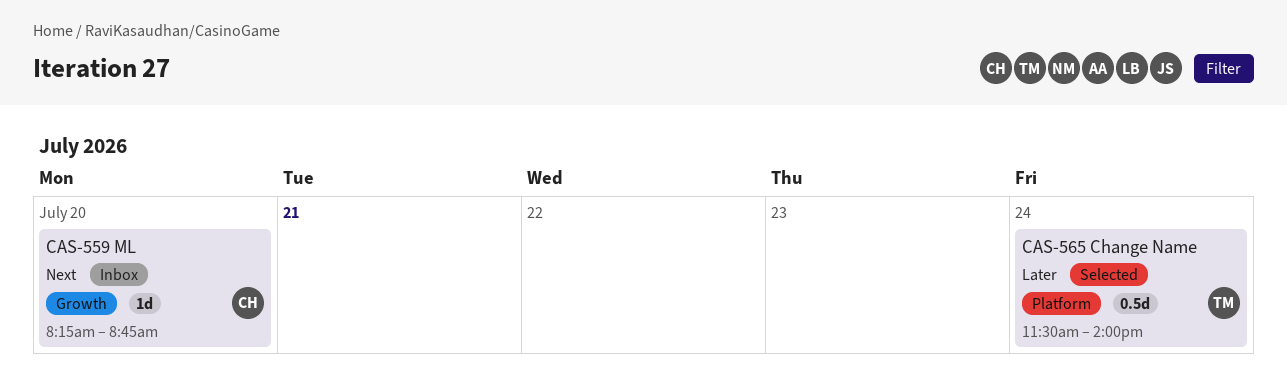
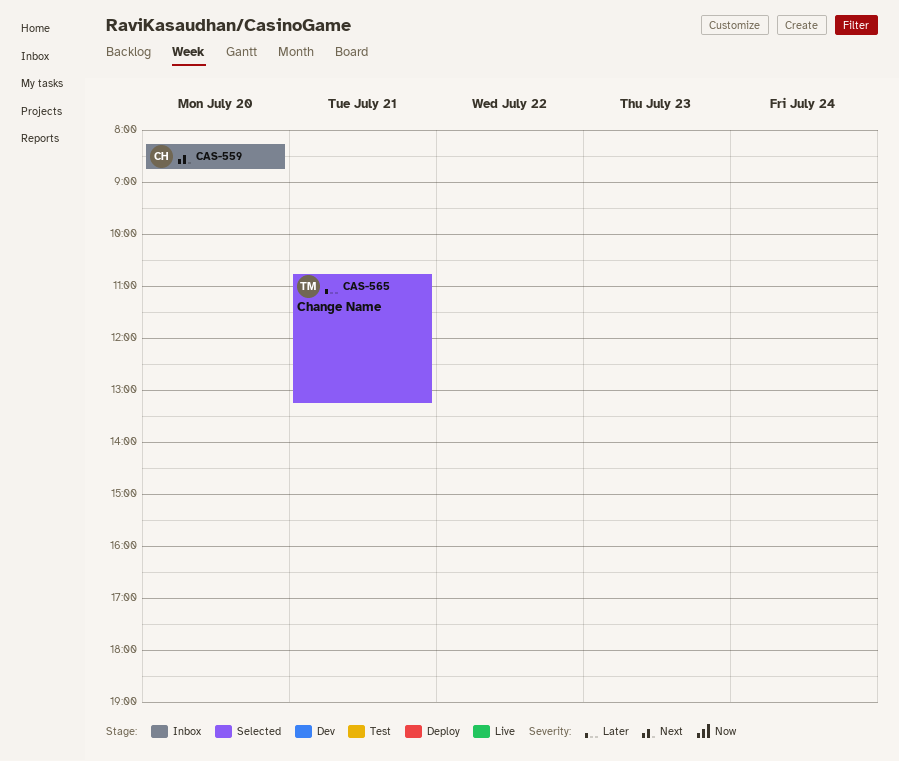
CAS-565, day: Jul 24 -> Jul 21
CAS-565, begins: 11:30 -> 10:45
CAS-565, ends: 14:00 -> 13:15

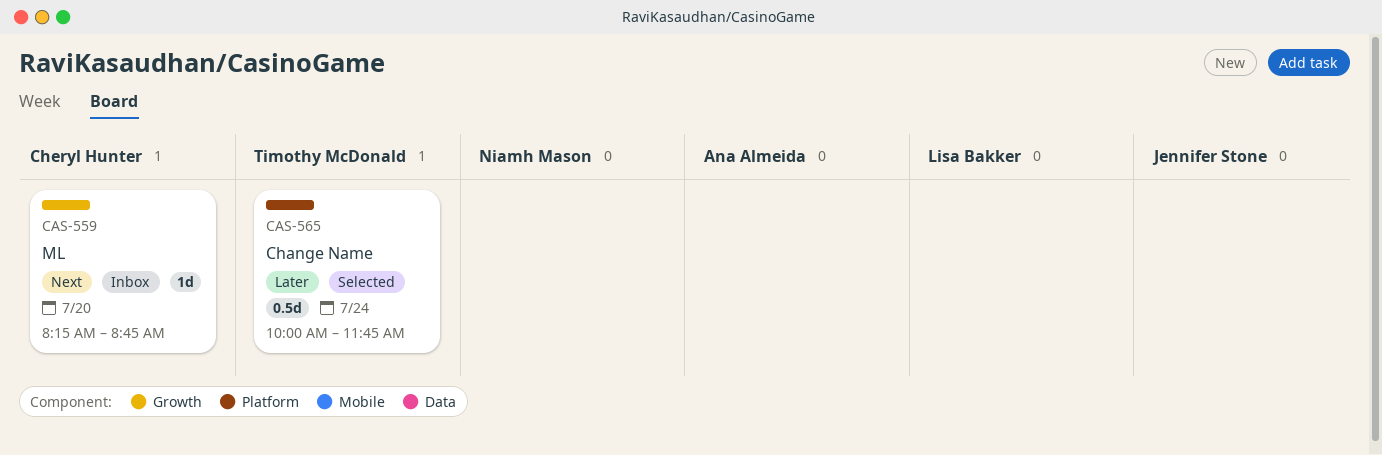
CAS-565, day: Jul 21 -> Jul 24
CAS-565, begins: 10:45 -> 10:00
CAS-565, ends: 13:15 -> 11:45

